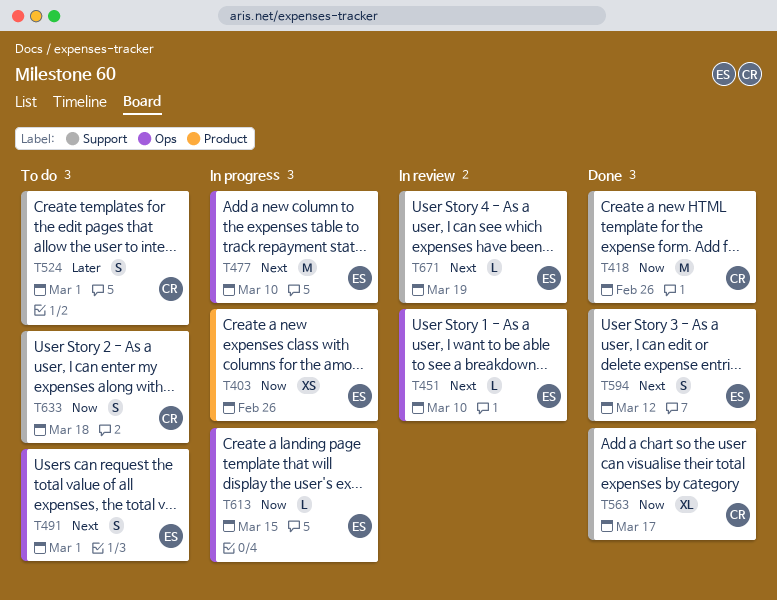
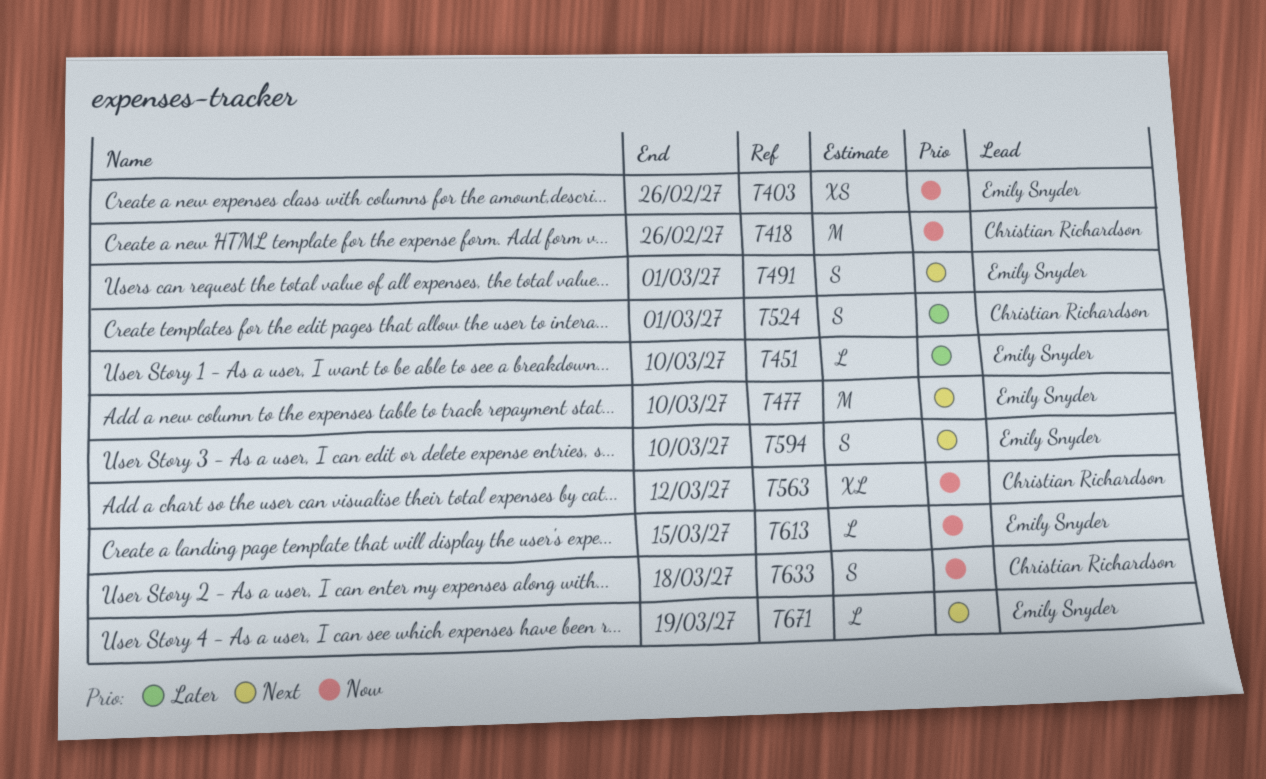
T451, priority: Next -> Later
T563, due: Mar 17 -> Mar 12
T594, due: Mar 12 -> Mar 10

